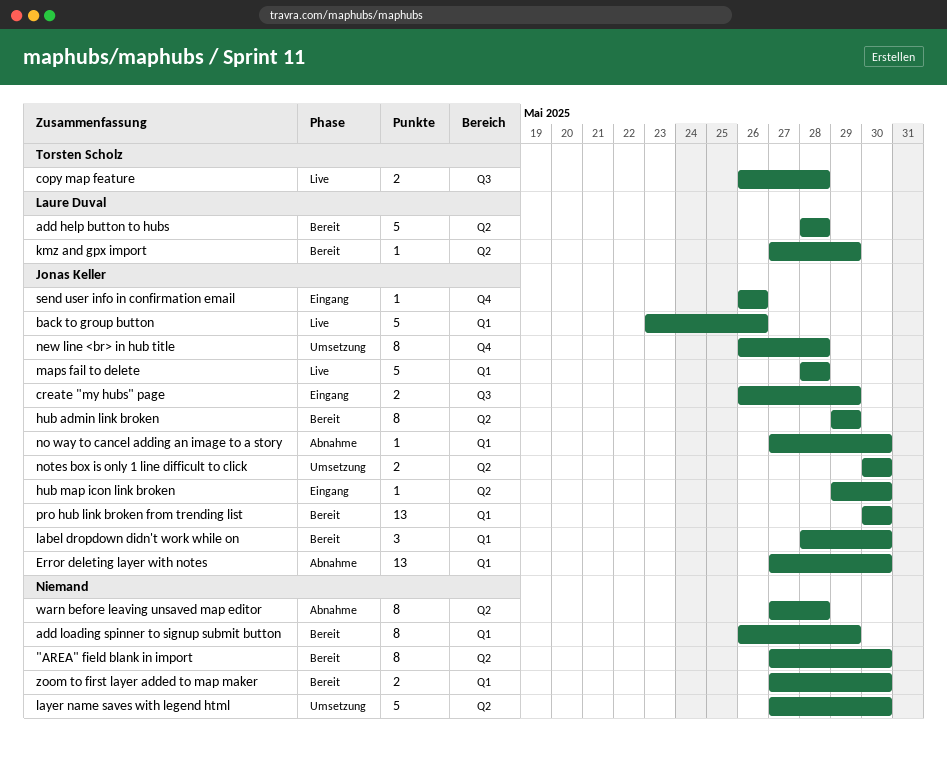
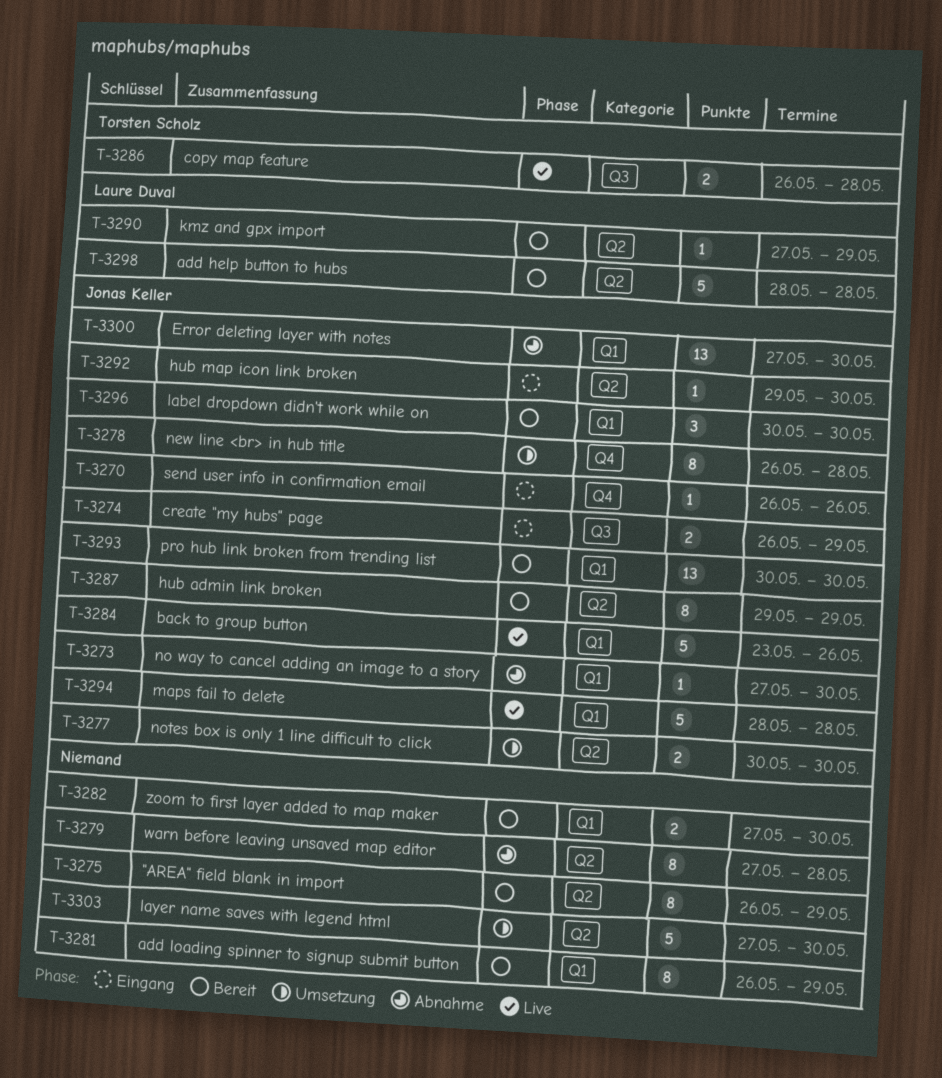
"AREA" field blank in import, start: May 27 -> May 26
"AREA" field blank in import, due: May 30 -> May 29
label dropdown didn't work while on, start: May 28 -> May 30

